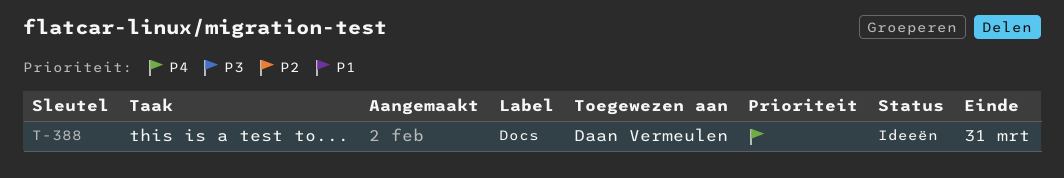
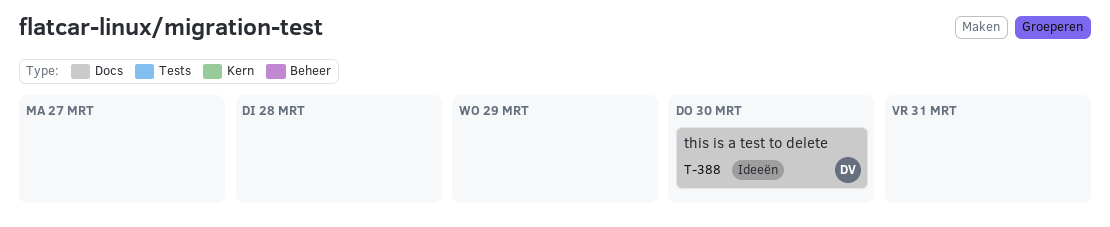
T-388, due: Mar 31 -> Mar 30

